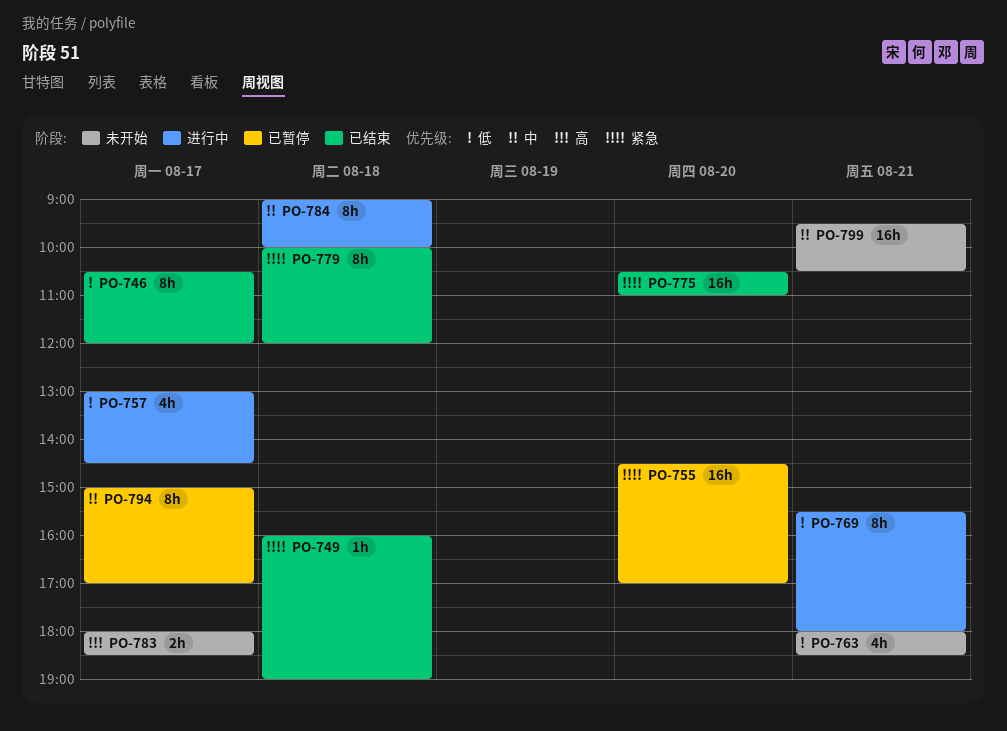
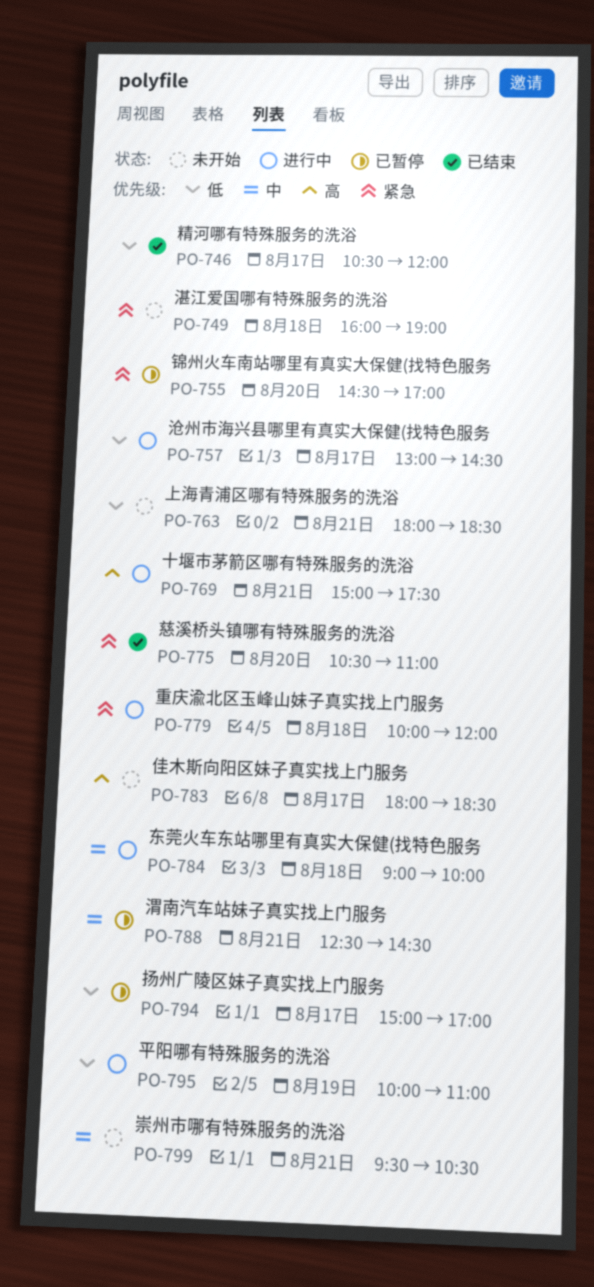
PO-749, status: 已结束 -> 未开始
PO-769, priority: 低 -> 高
PO-769, begins: 15:30 -> 15:00
PO-769, ends: 18:00 -> 17:30
PO-779, status: 已结束 -> 进行中
PO-788: none -> present
PO-794, priority: 中 -> 低
PO-795: none -> present

